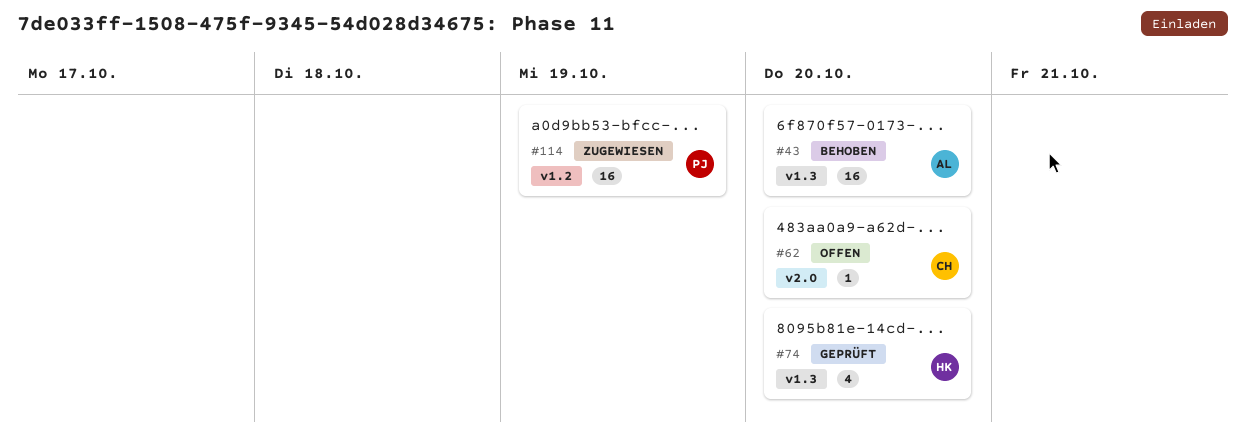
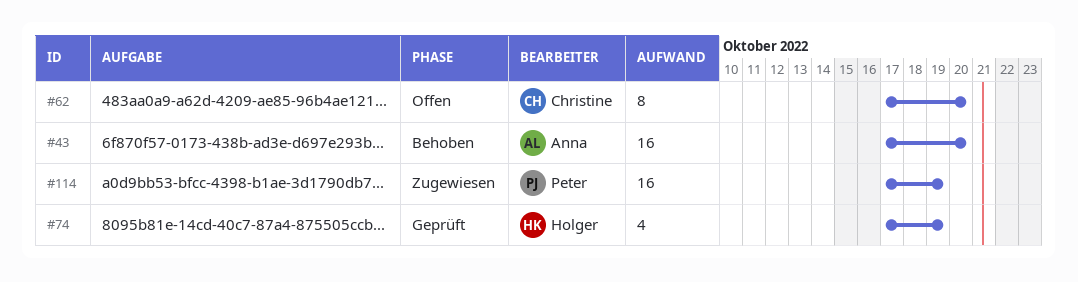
#62, estimate: 1 -> 8
#74, due: Oct 20 -> Oct 19

